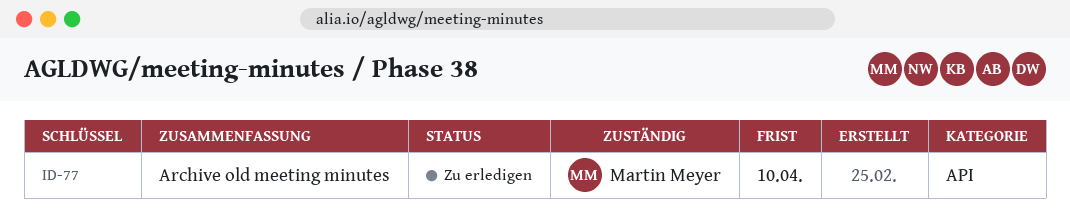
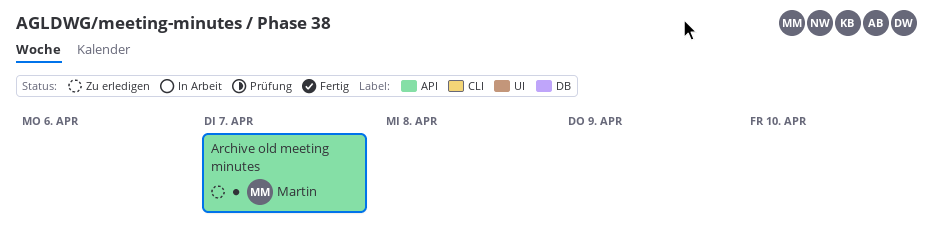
Archive old meeting minutes, due: Apr 10 -> Apr 7

